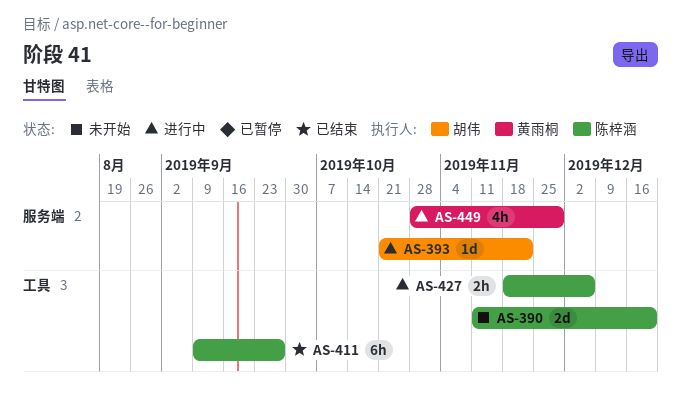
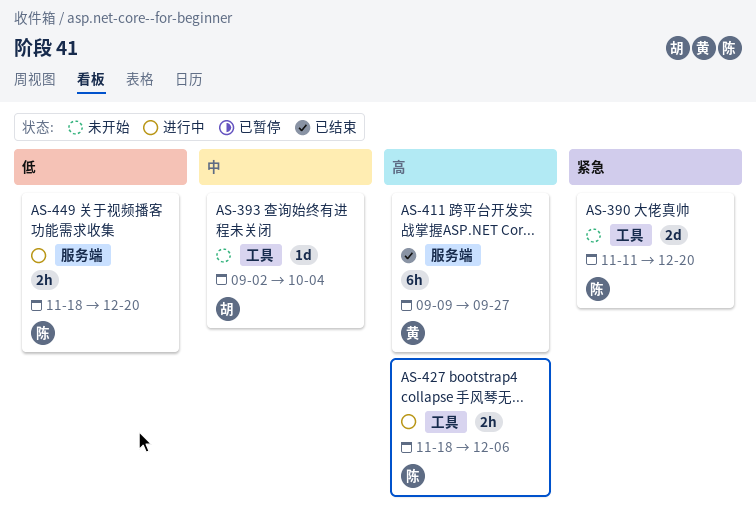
AS-393, status: 进行中 -> 未开始
AS-393, label: 服务端 -> 工具
AS-393, start: Oct 21 -> Sep 2
AS-393, due: Nov 22 -> Oct 4
AS-411, owner: 陈梓涵 -> 黄雨桐
AS-411, label: 工具 -> 服务端
AS-449, owner: 黄雨桐 -> 陈梓涵
AS-449, estimate: 4h -> 2h
AS-449, start: Oct 28 -> Nov 18
AS-449, due: Nov 29 -> Dec 20

